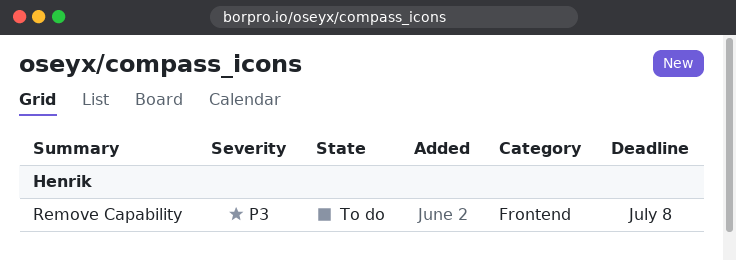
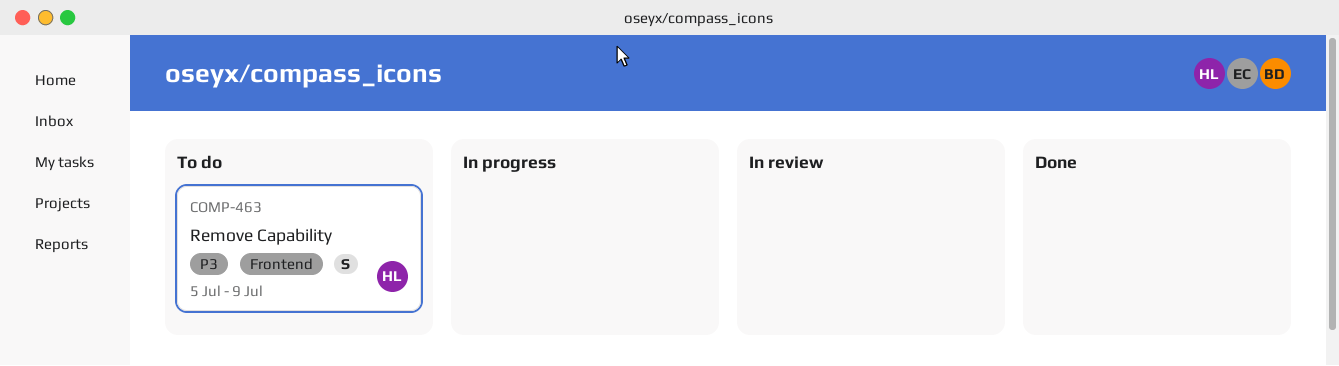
Remove Capability, due: Jul 8 -> Jul 9

